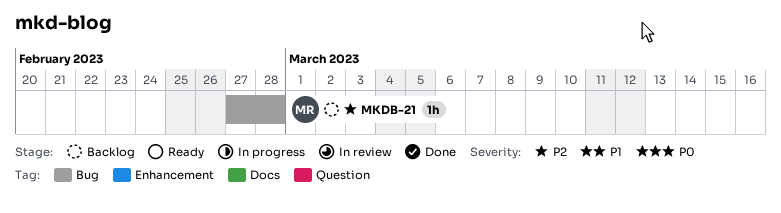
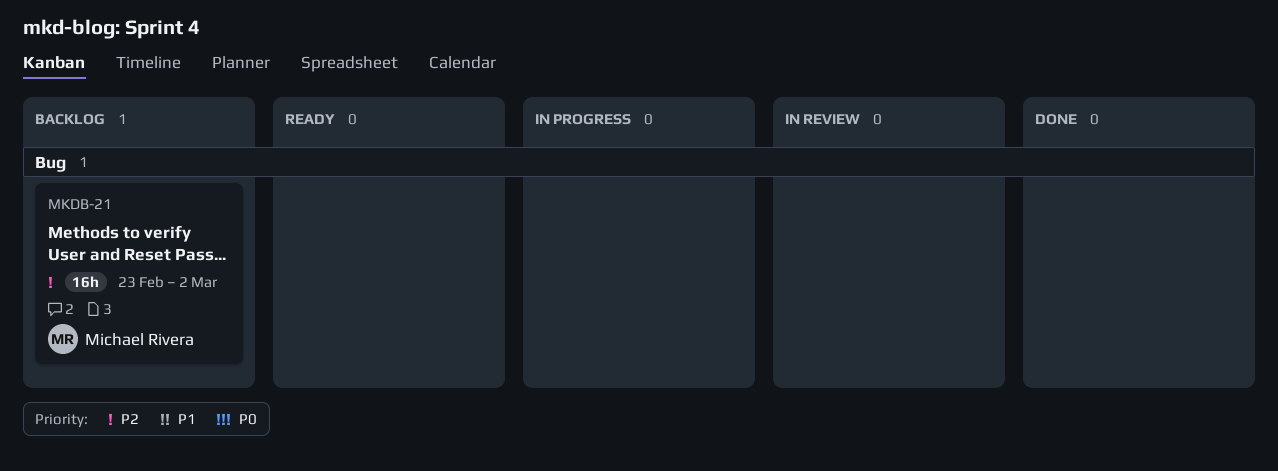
MKDB-21, estimate: 1h -> 16h
MKDB-21, start: Feb 27 -> Feb 23
MKDB-21, due: Feb 28 -> Mar 2

